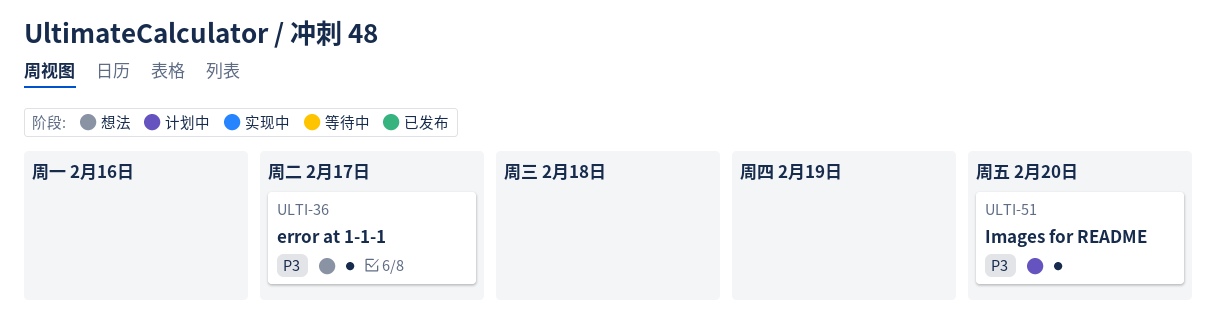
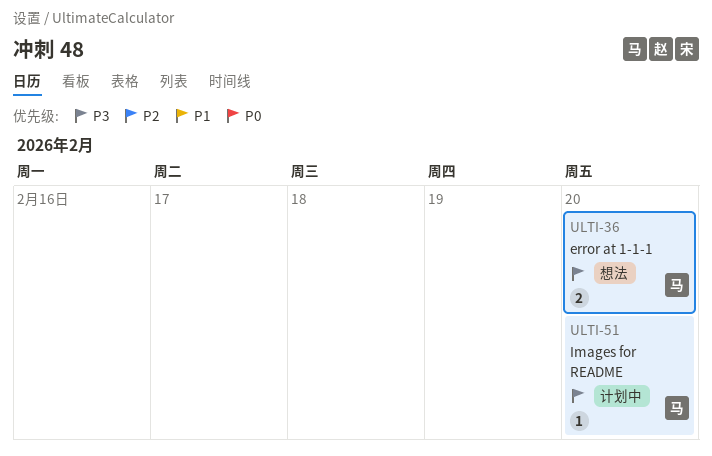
ULTI-36, estimate: 1 -> 2
ULTI-36, due: Feb 17 -> Feb 20

